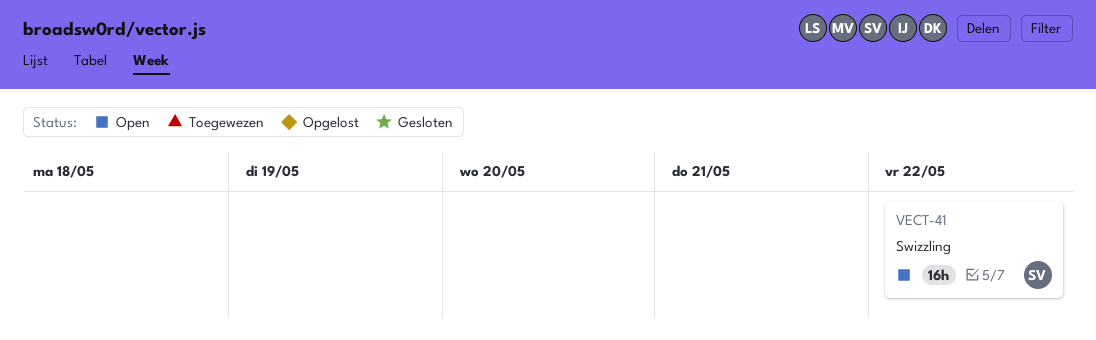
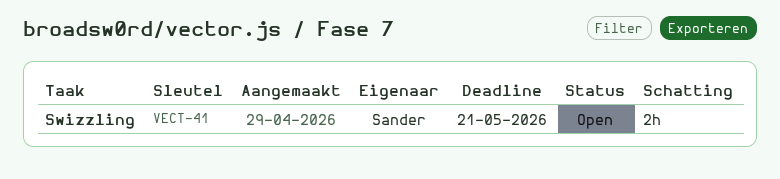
VECT-41, estimate: 16h -> 2h
VECT-41, due: May 22 -> May 21

